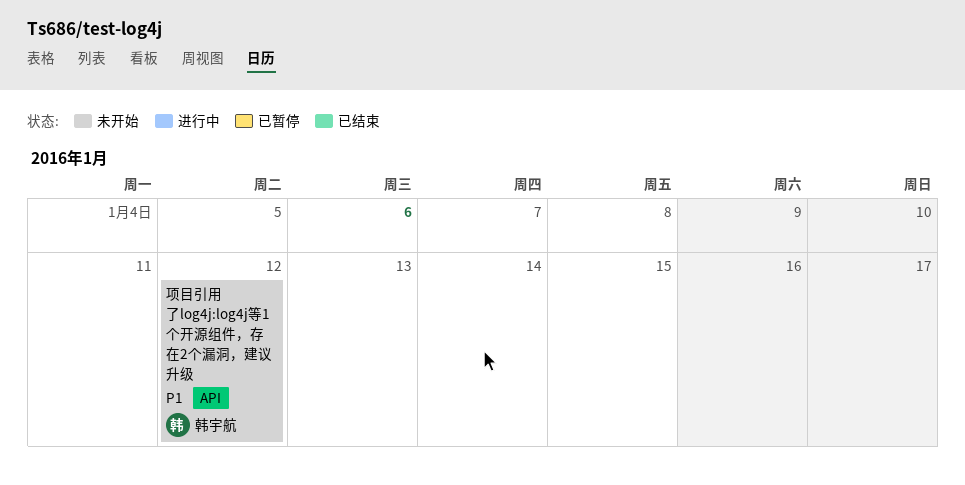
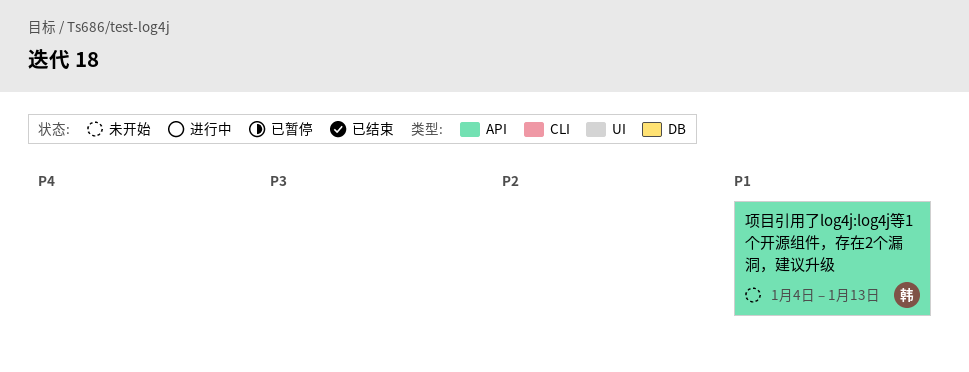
项目引用了log4j:log4j等1个开源组件，存在2个漏洞，建议升级, due: Jan 12 -> Jan 13

